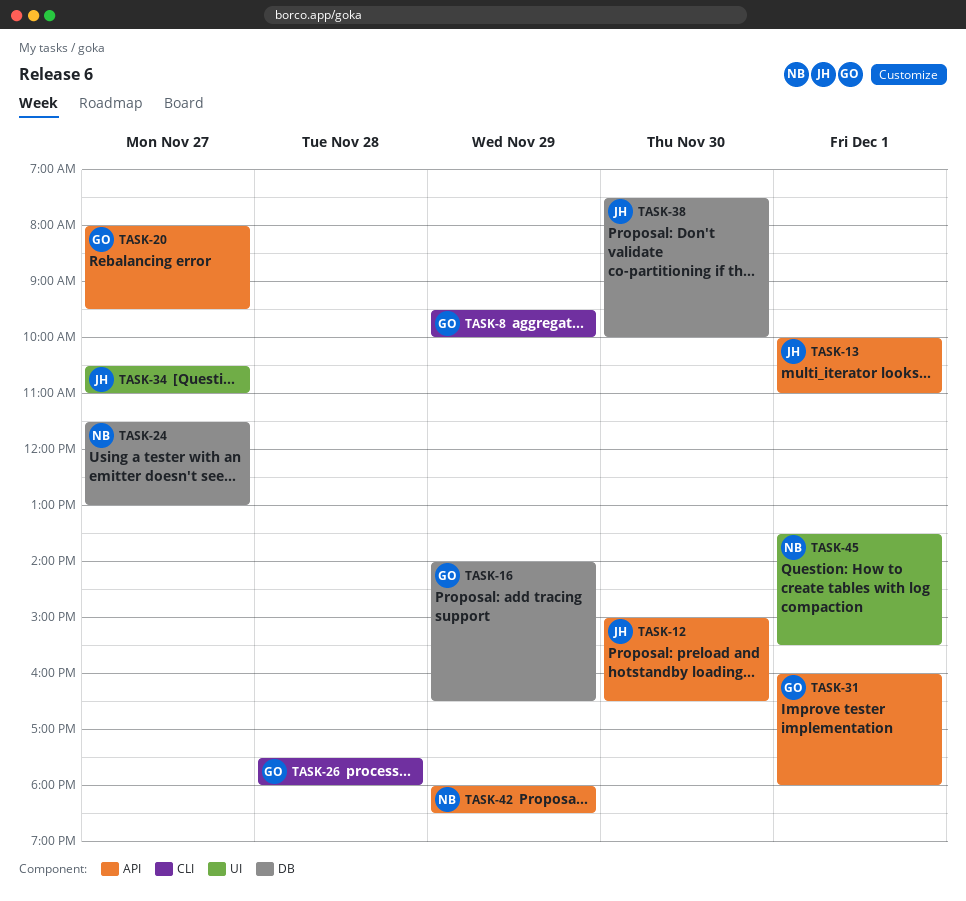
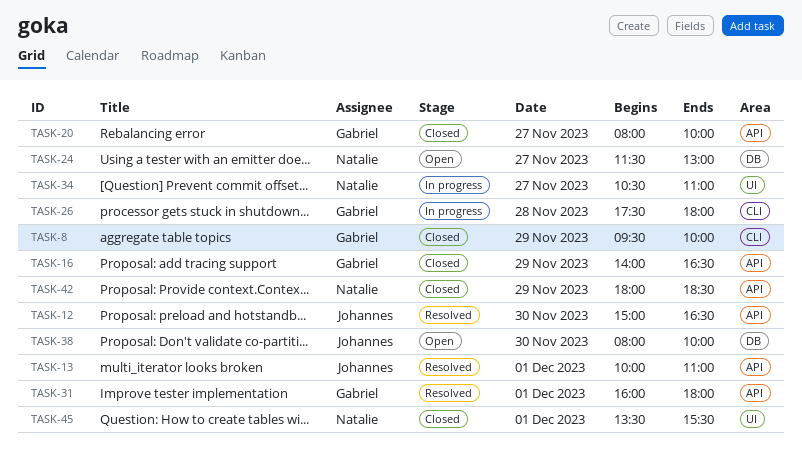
TASK-16, label: DB -> API
TASK-20, ends: 09:30 -> 10:00
TASK-34, owner: Johannes -> Natalie
TASK-38, begins: 07:30 -> 08:00

